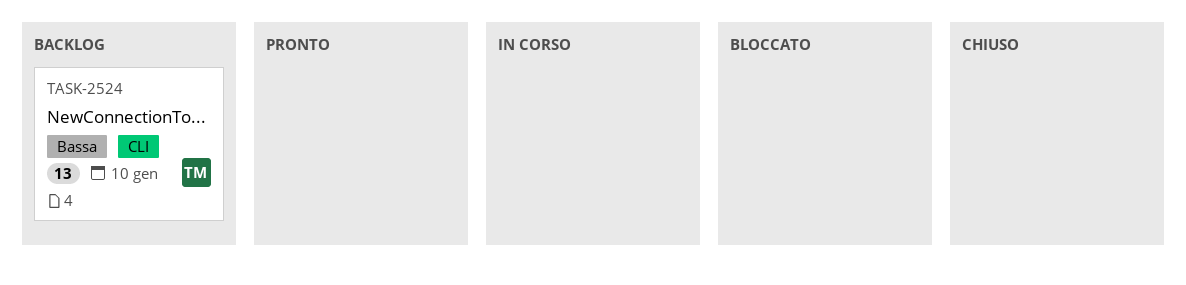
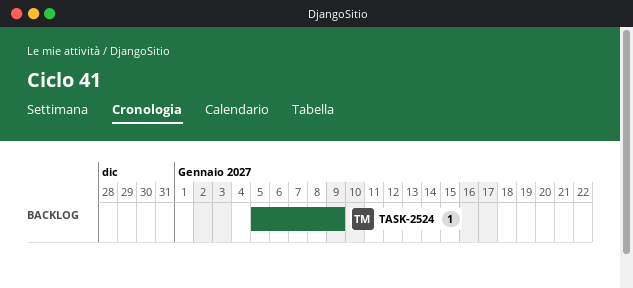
TASK-2524, estimate: 13 -> 1
TASK-2524, due: Jan 10 -> Jan 9

